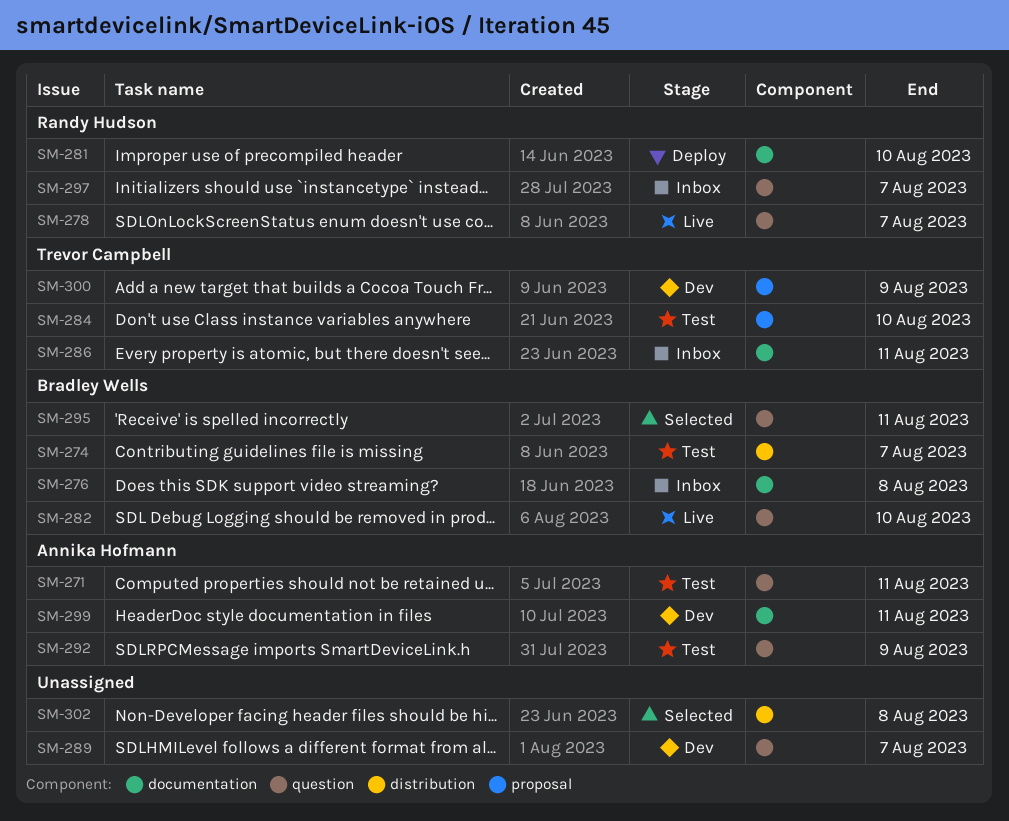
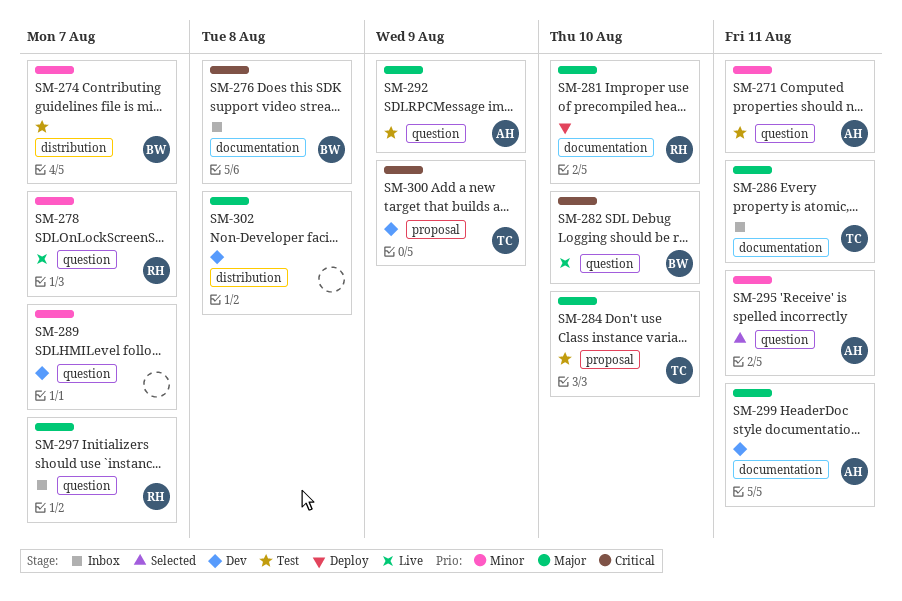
SM-295, owner: Bradley Wells -> Annika Hofmann
SM-302, status: Selected -> Dev

